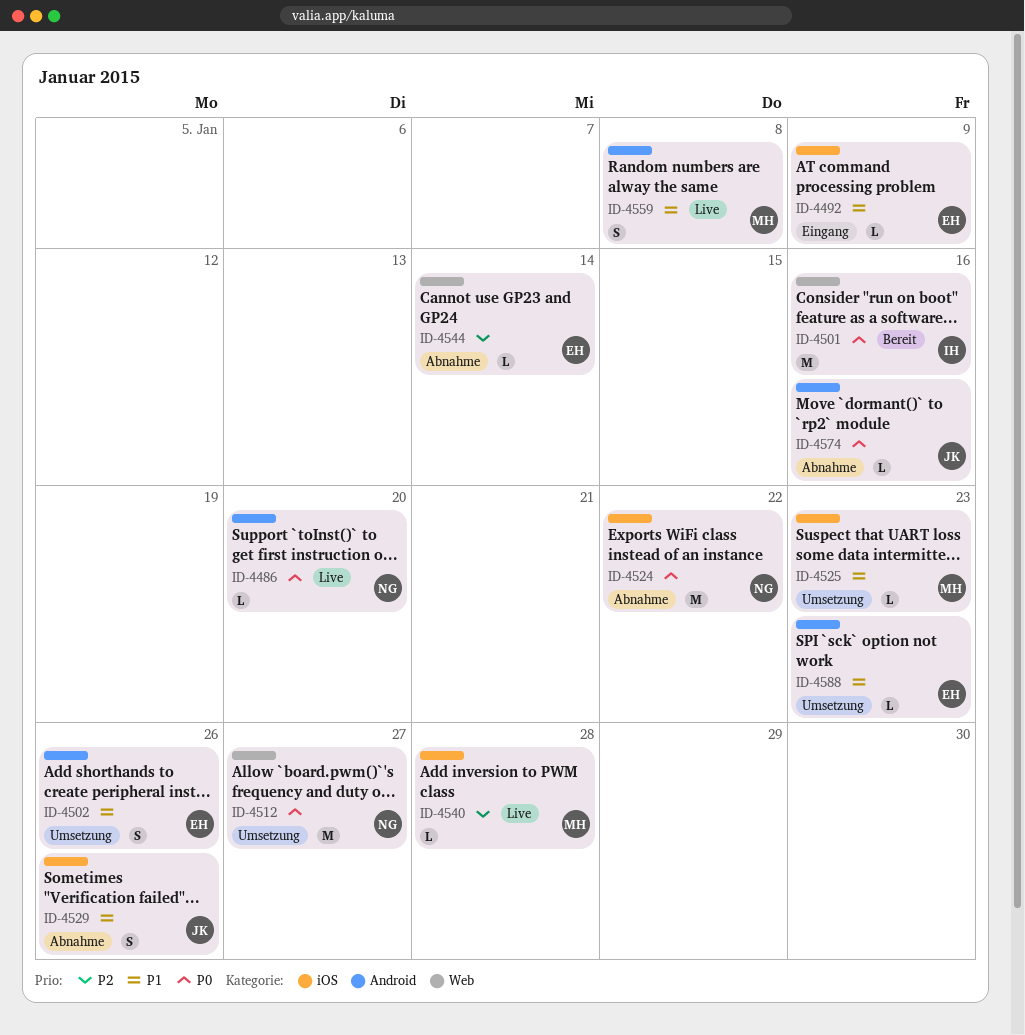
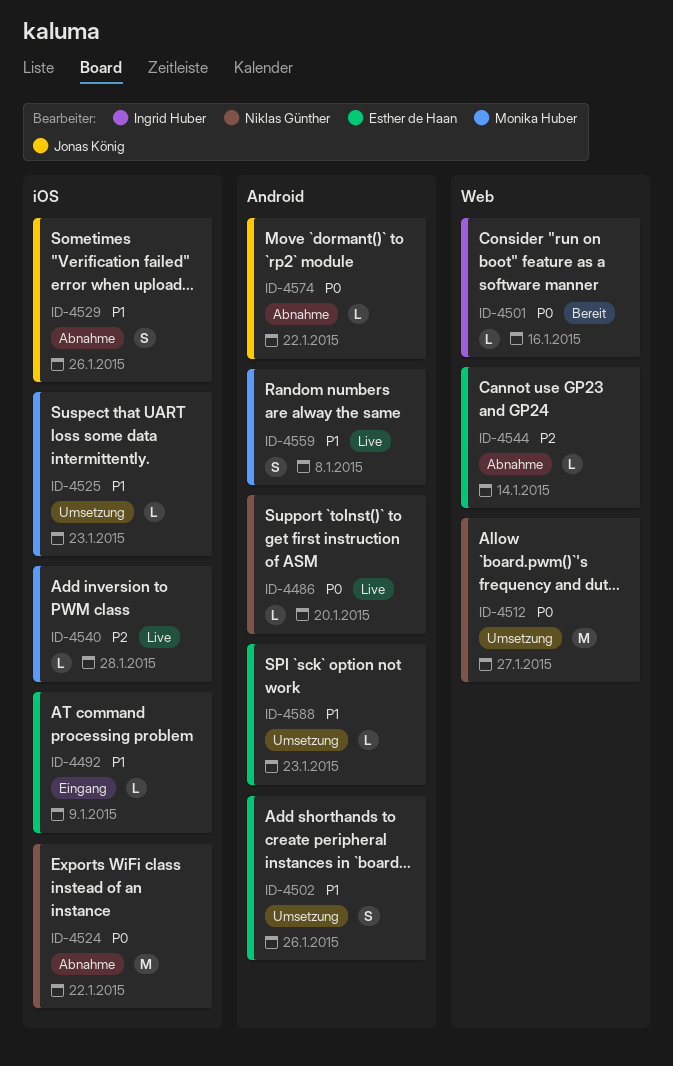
ID-4501, estimate: M -> L
ID-4574, due: Jan 16 -> Jan 22

